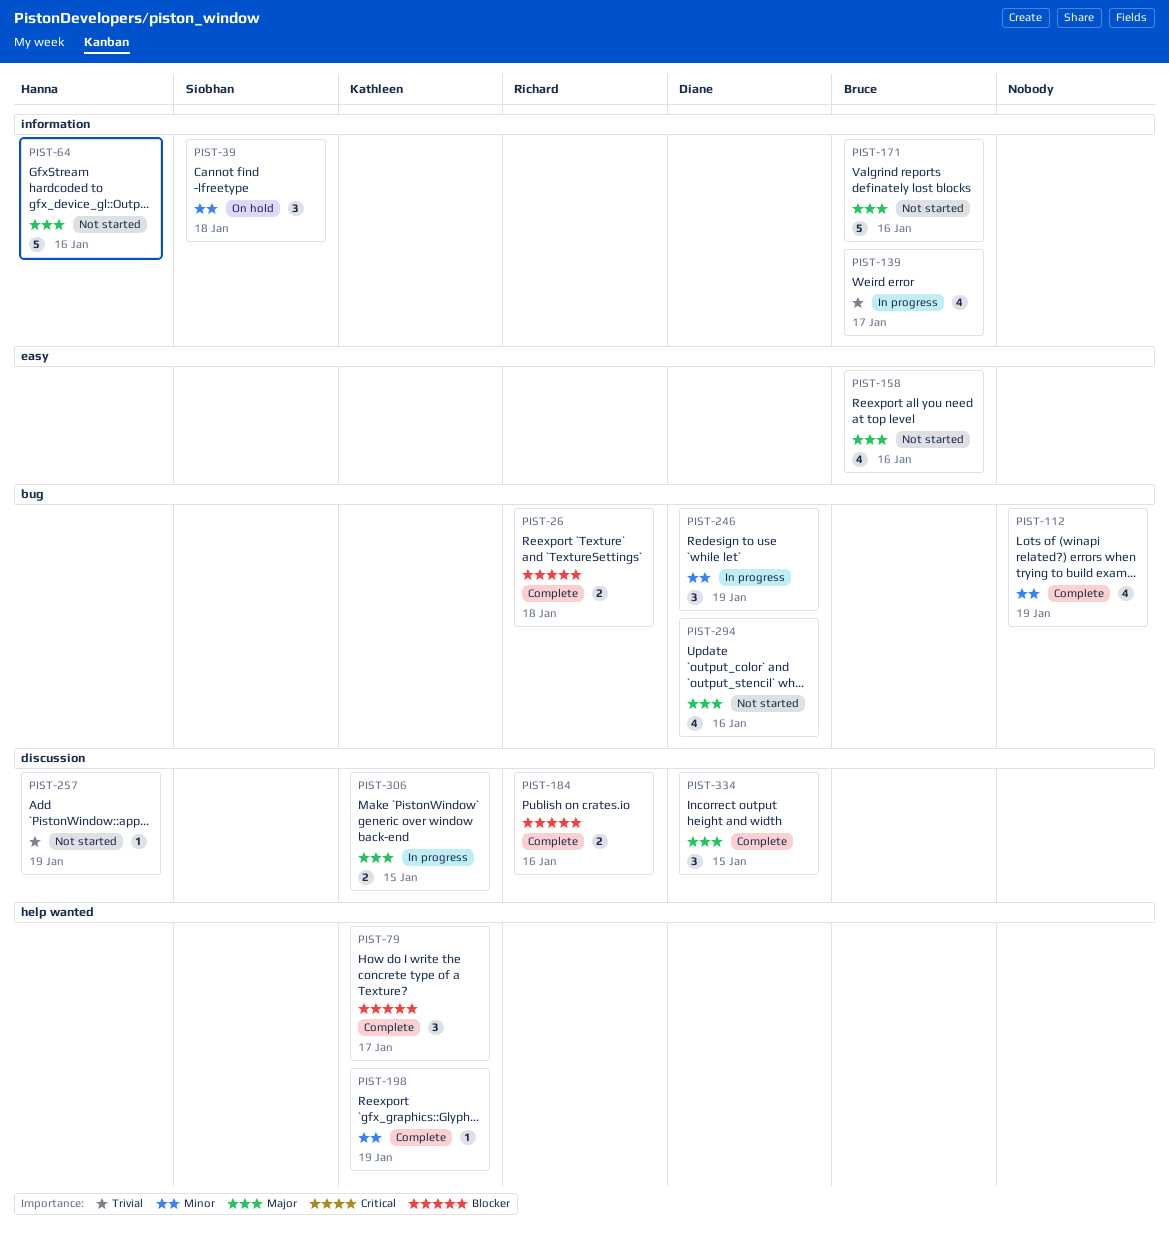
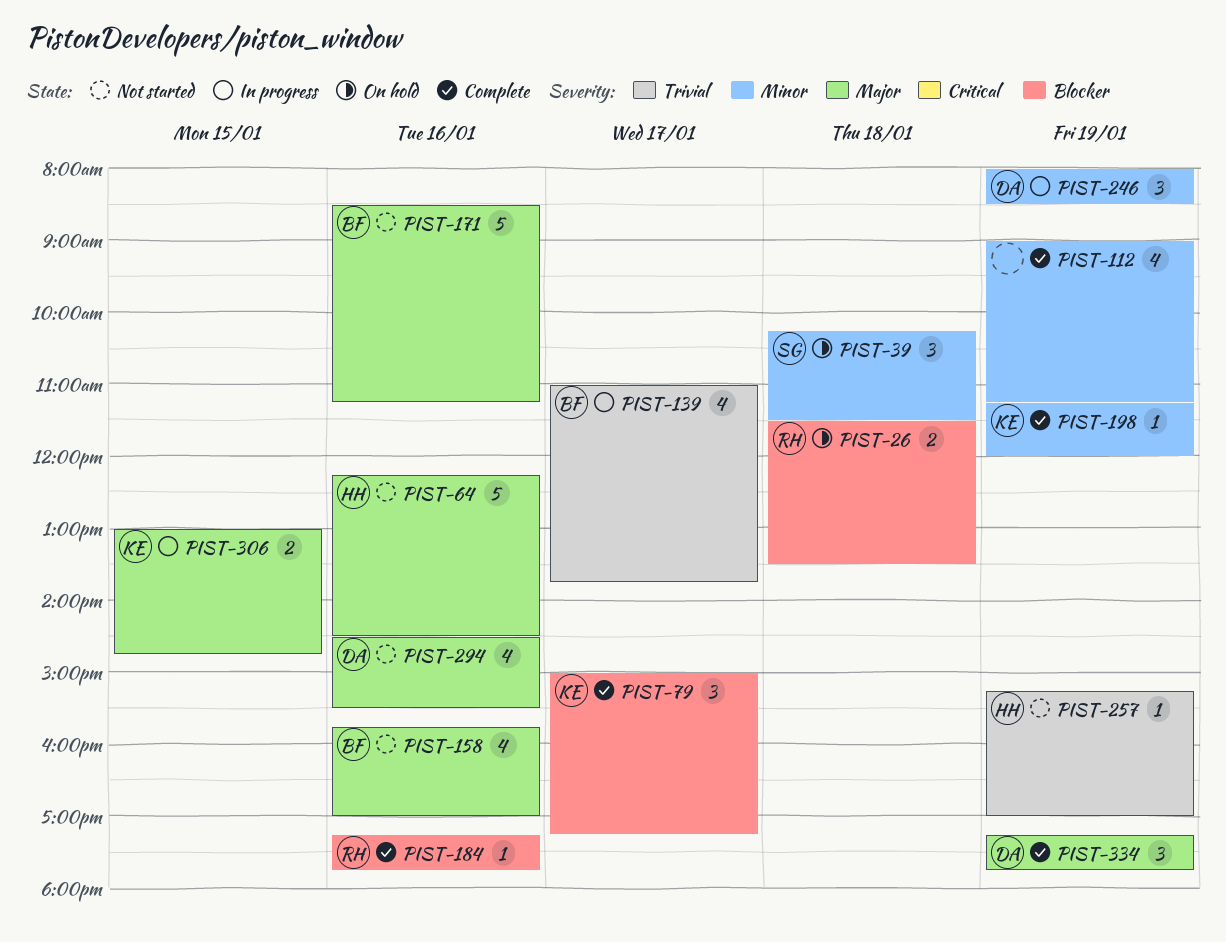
PIST-26, status: Complete -> On hold
PIST-184, estimate: 2 -> 1
PIST-334, day: Jan 15 -> Jan 19

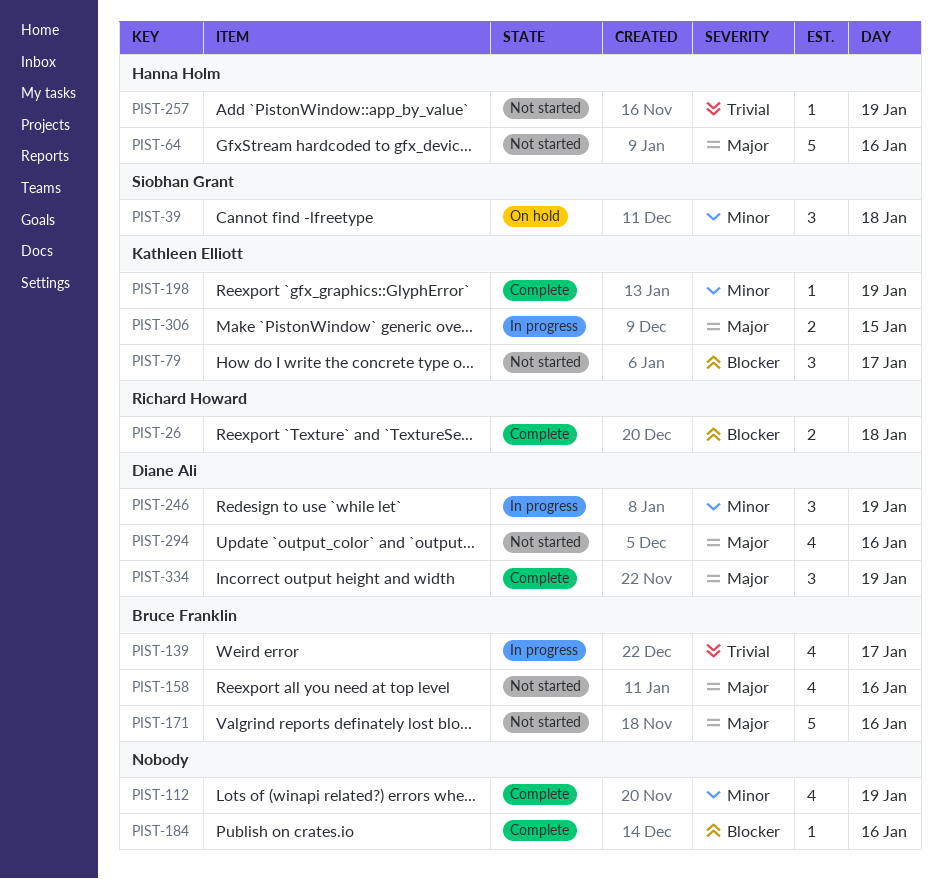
PIST-26, status: On hold -> Complete
PIST-79, status: Complete -> Not started
PIST-184, owner: Richard Howard -> none

